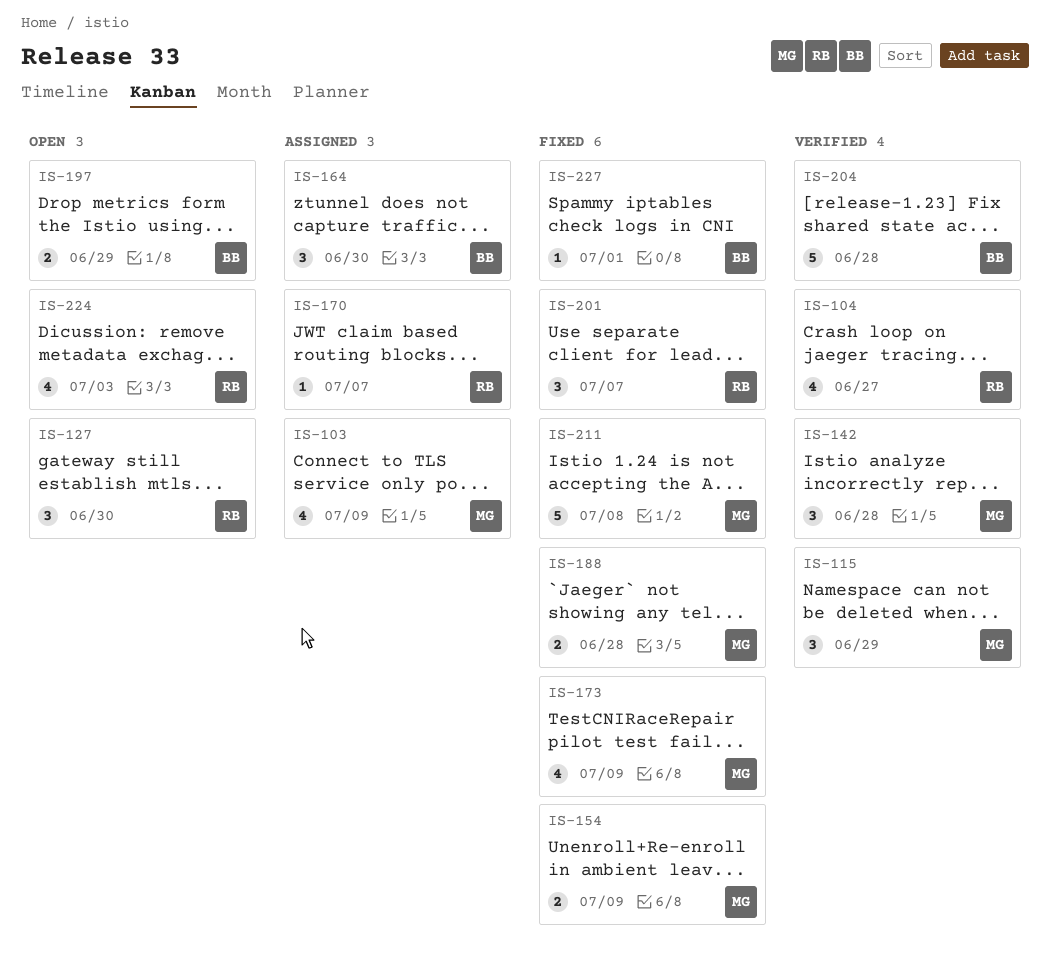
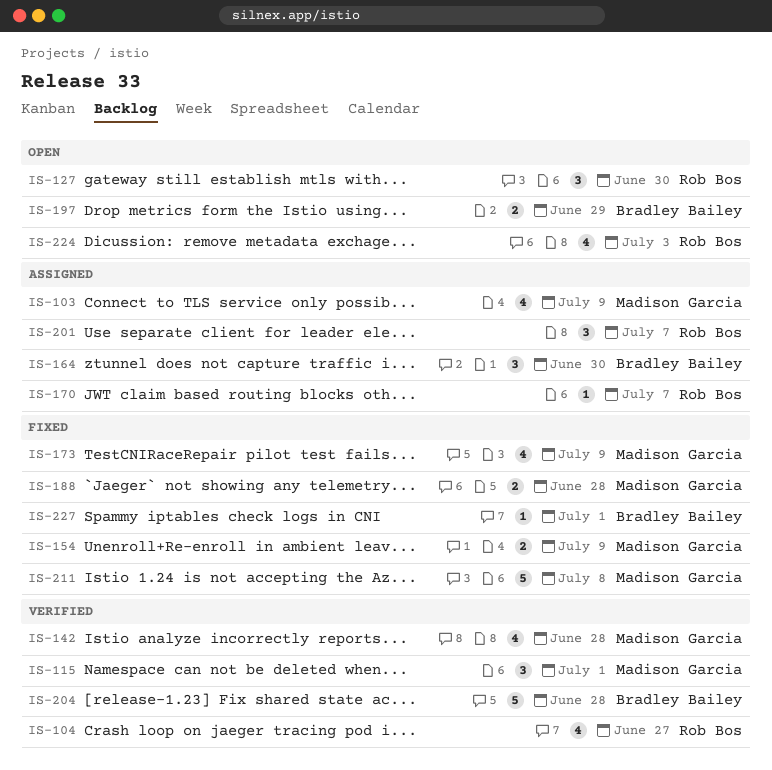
IS-115, due: Jun 29 -> Jul 1
IS-142, estimate: 3 -> 4
IS-201, status: Fixed -> Assigned

